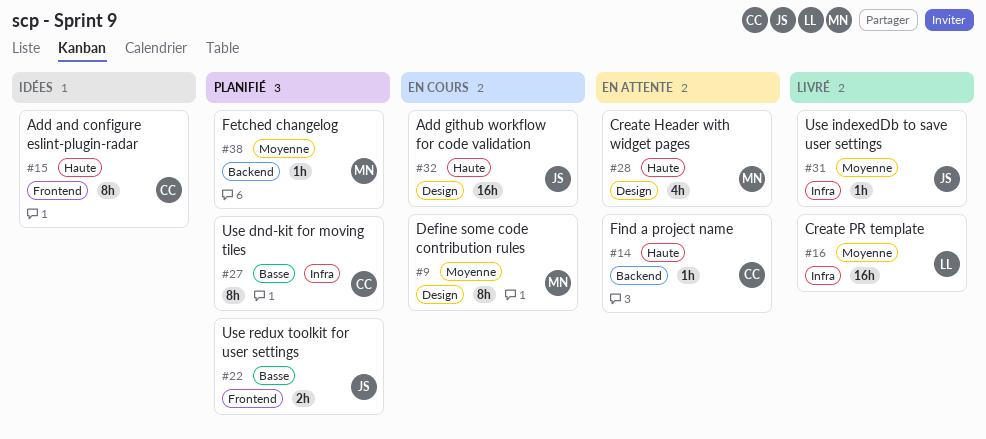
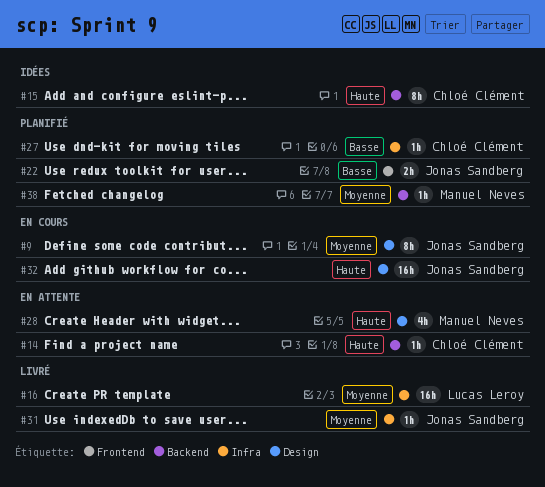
#9, owner: Manuel Neves -> Jonas Sandberg
#15, label: Frontend -> Backend
#27, estimate: 8h -> 1h

